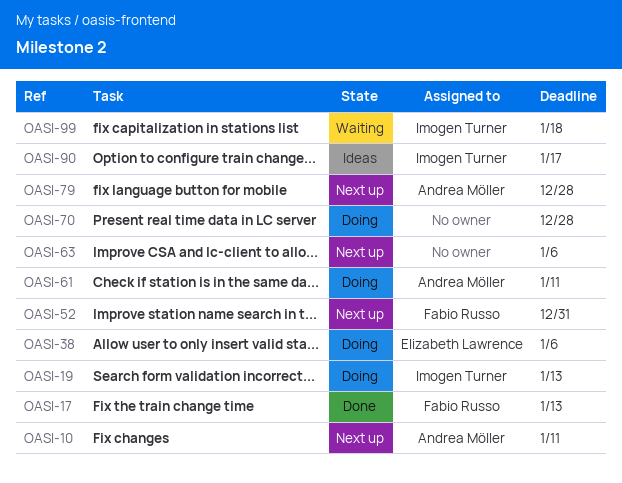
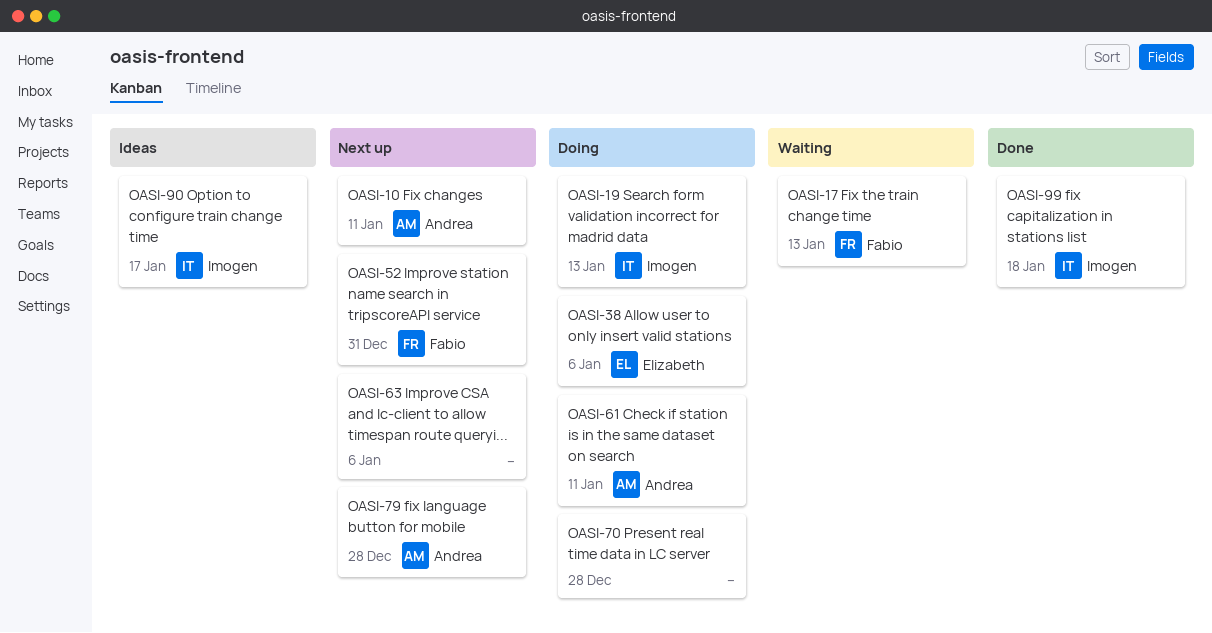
OASI-17, status: Done -> Waiting
OASI-99, status: Waiting -> Done

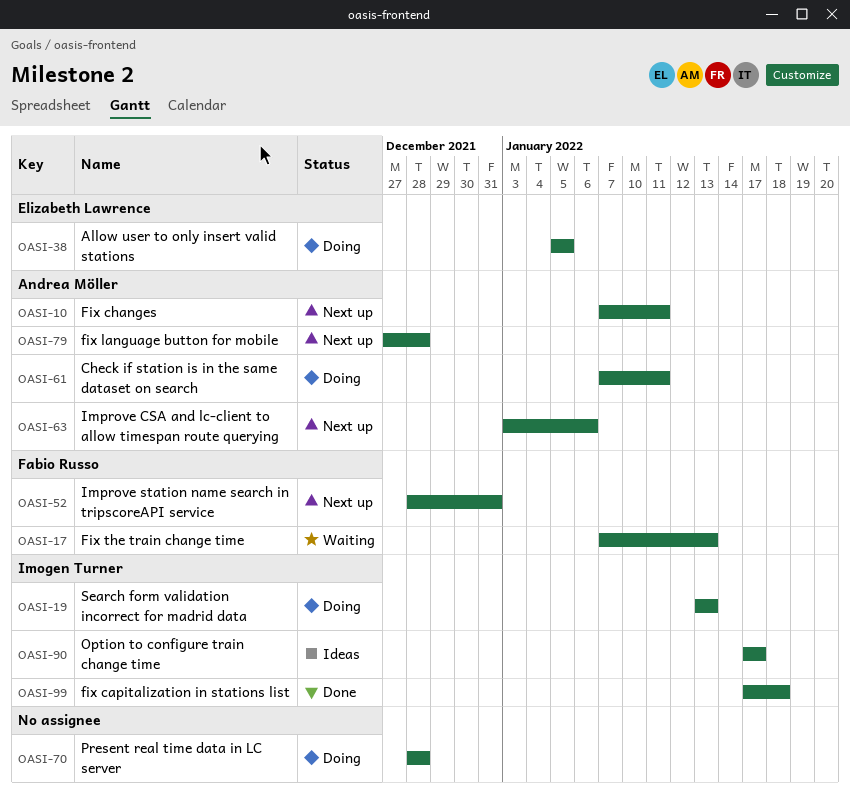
OASI-38, due: Jan 6 -> Jan 5
OASI-63, owner: none -> Andrea Möller

